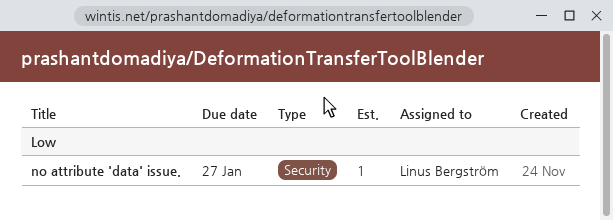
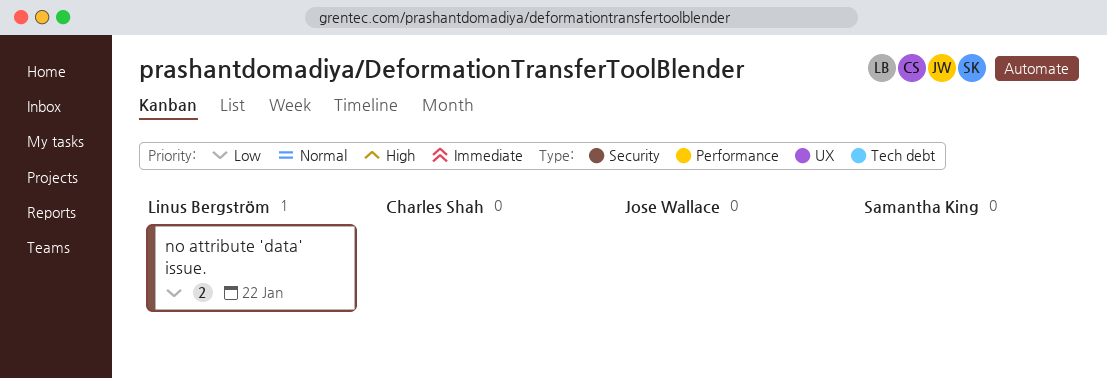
no attribute 'data' issue., estimate: 1 -> 2
no attribute 'data' issue., due: Jan 27 -> Jan 22

